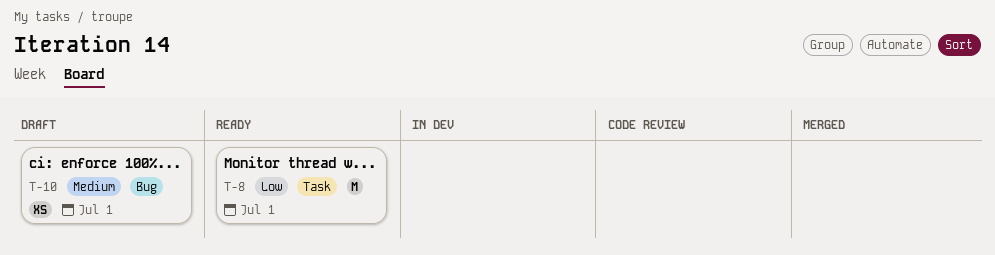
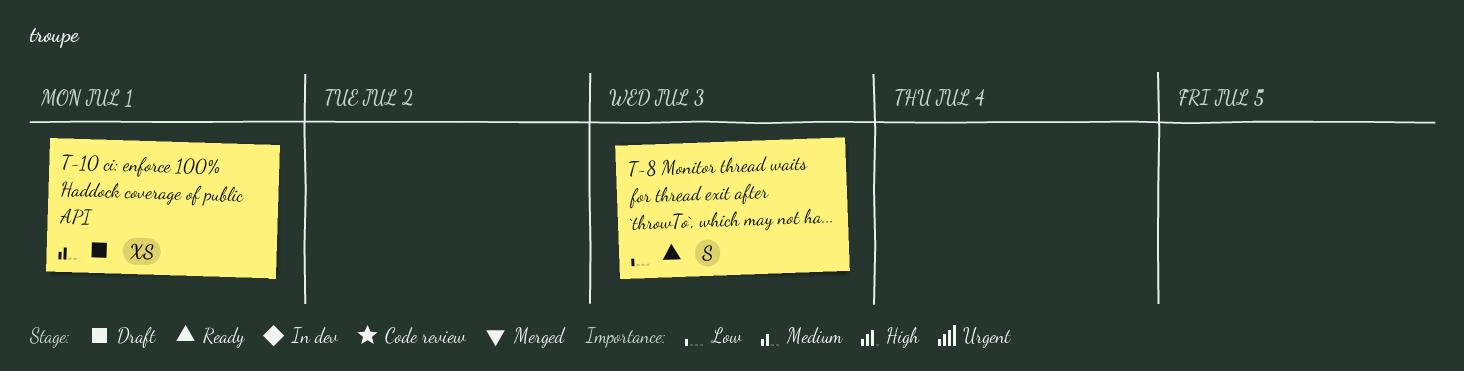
T-8, estimate: M -> S
T-8, due: Jul 1 -> Jul 3

